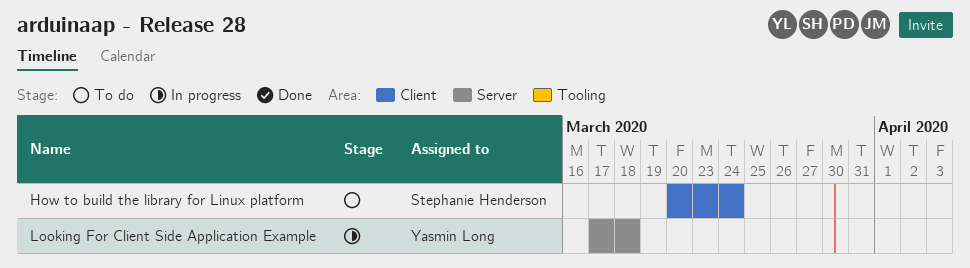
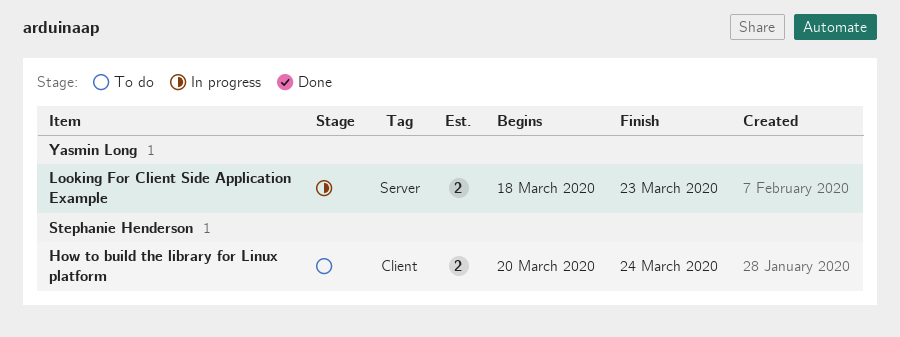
Looking For Client Side Application Example, start: Mar 17 -> Mar 18
Looking For Client Side Application Example, due: Mar 18 -> Mar 23

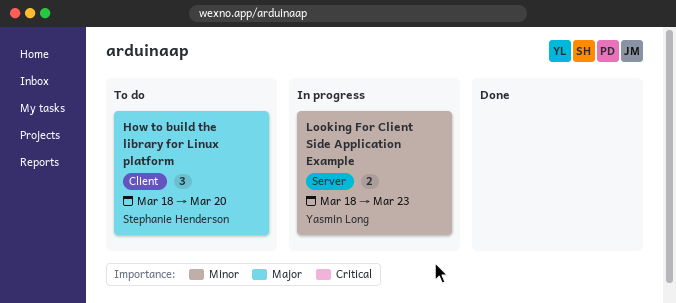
How to build the library for Linux platform, estimate: 2 -> 3
How to build the library for Linux platform, start: Mar 20 -> Mar 18
How to build the library for Linux platform, due: Mar 24 -> Mar 20

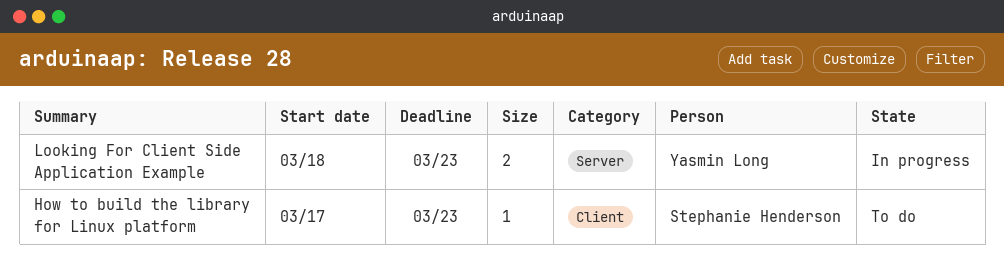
How to build the library for Linux platform, estimate: 3 -> 1
How to build the library for Linux platform, start: Mar 18 -> Mar 17
How to build the library for Linux platform, due: Mar 20 -> Mar 23

